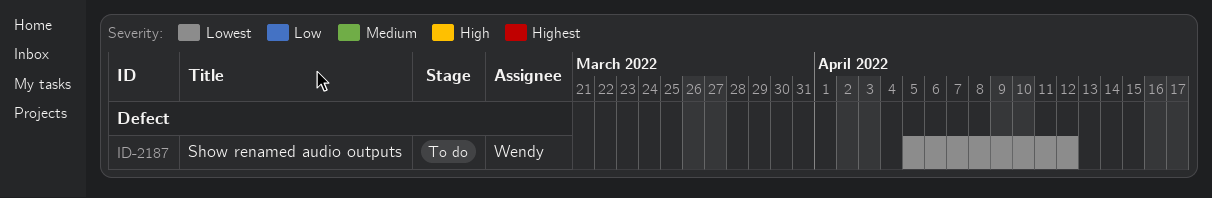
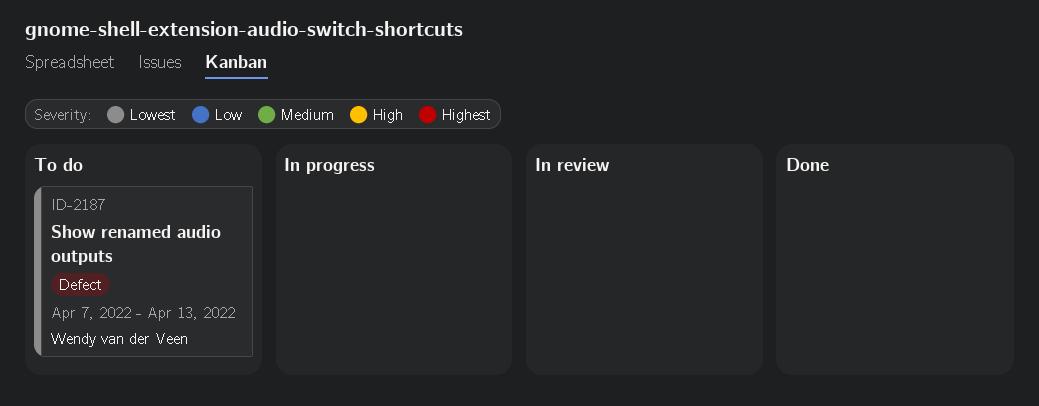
ID-2187, start: Apr 5 -> Apr 7
ID-2187, due: Apr 12 -> Apr 13

